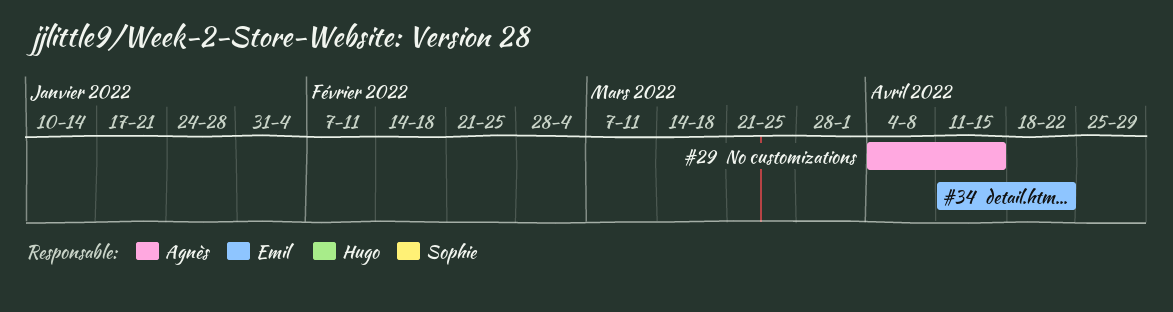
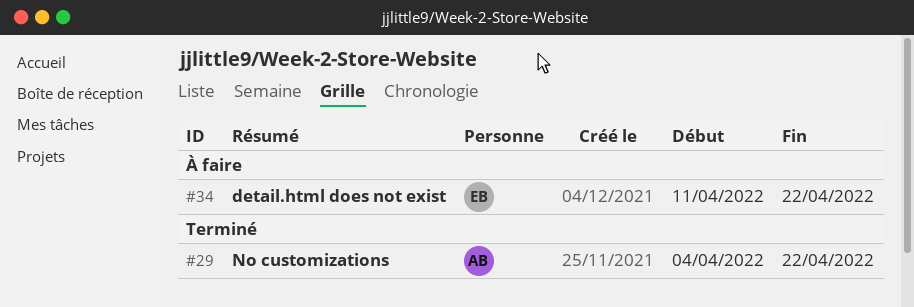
#29, due: Apr 15 -> Apr 22

